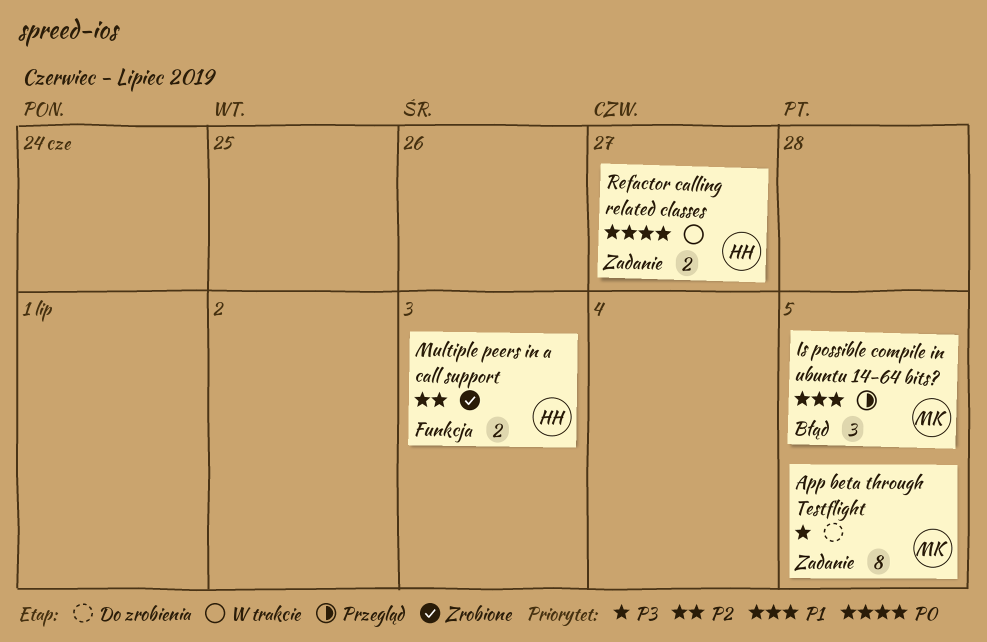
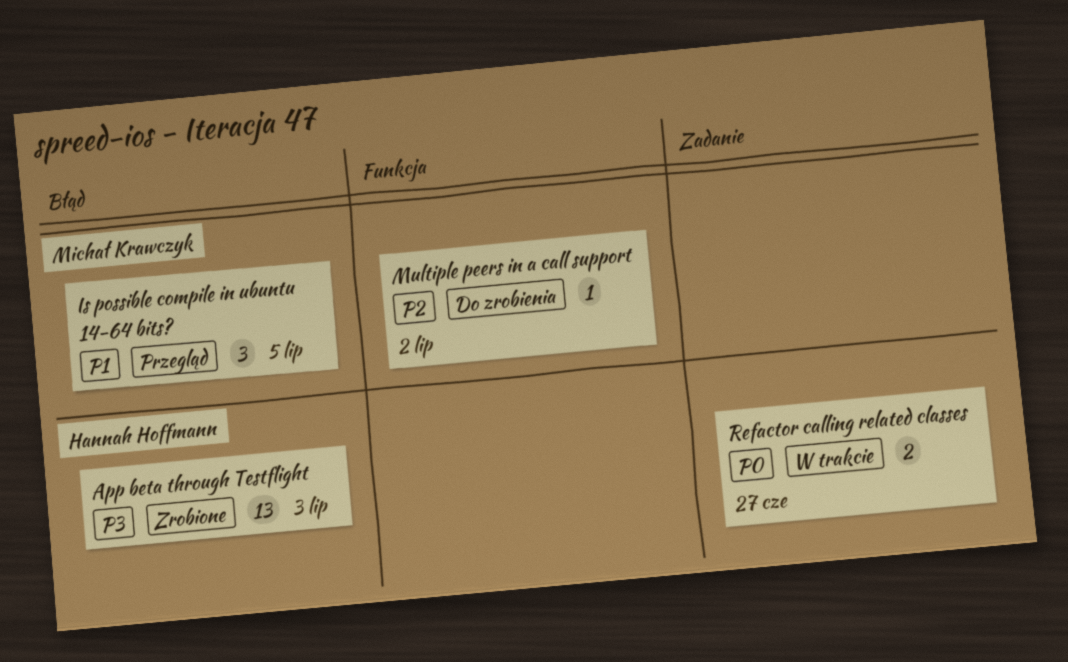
App beta through Testflight, status: Do zrobienia -> Zrobione
App beta through Testflight, owner: Michał Krawczyk -> Hannah Hoffmann
App beta through Testflight, label: Zadanie -> Błąd
App beta through Testflight, estimate: 8 -> 13
App beta through Testflight, due: Jul 5 -> Jul 3
Multiple peers in a call support, status: Zrobione -> Do zrobienia
Multiple peers in a call support, owner: Hannah Hoffmann -> Michał Krawczyk
Multiple peers in a call support, estimate: 2 -> 1
Multiple peers in a call support, due: Jul 3 -> Jul 2

